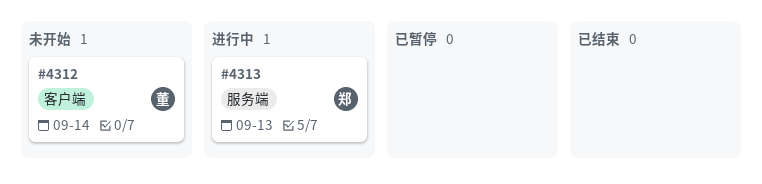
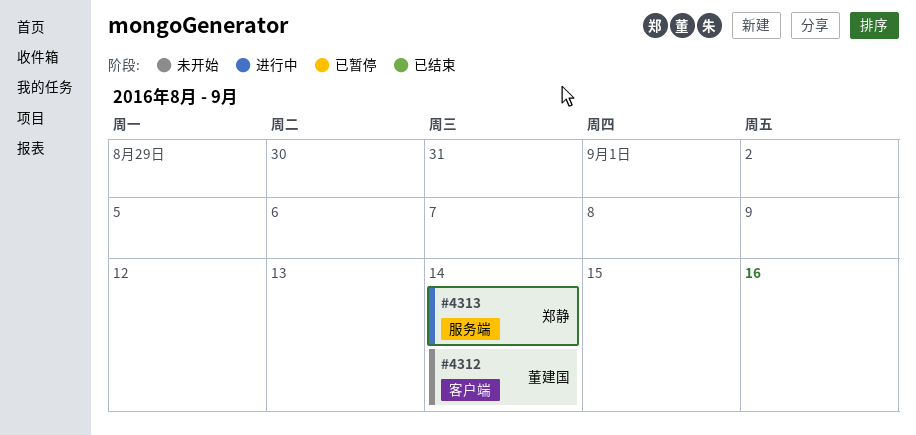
#4313, due: Sep 13 -> Sep 14

